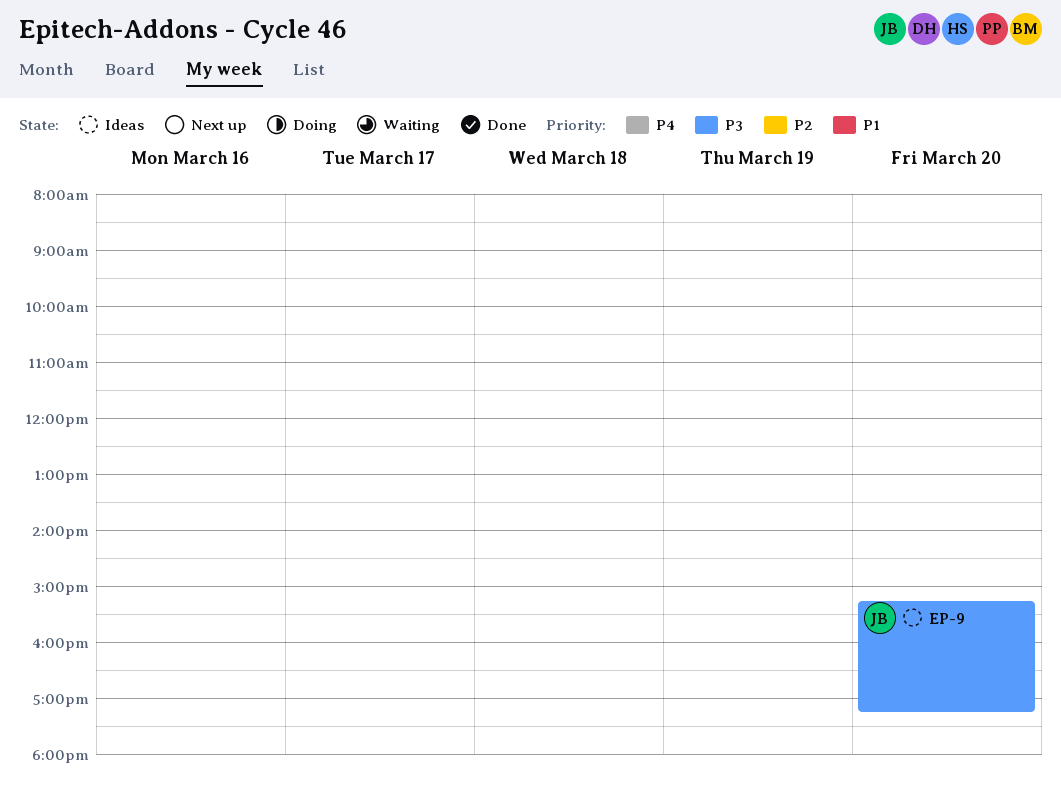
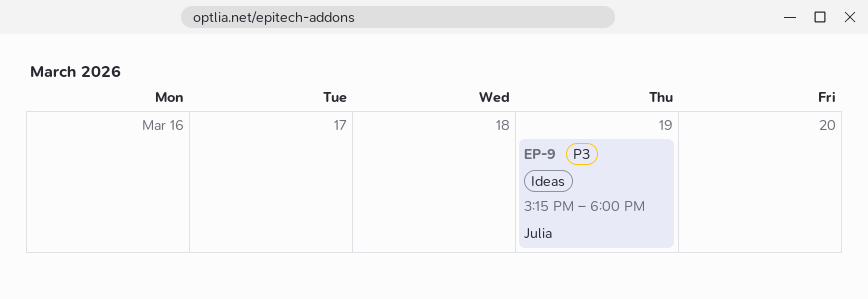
EP-9, day: Mar 20 -> Mar 19
EP-9, ends: 17:15 -> 18:00

